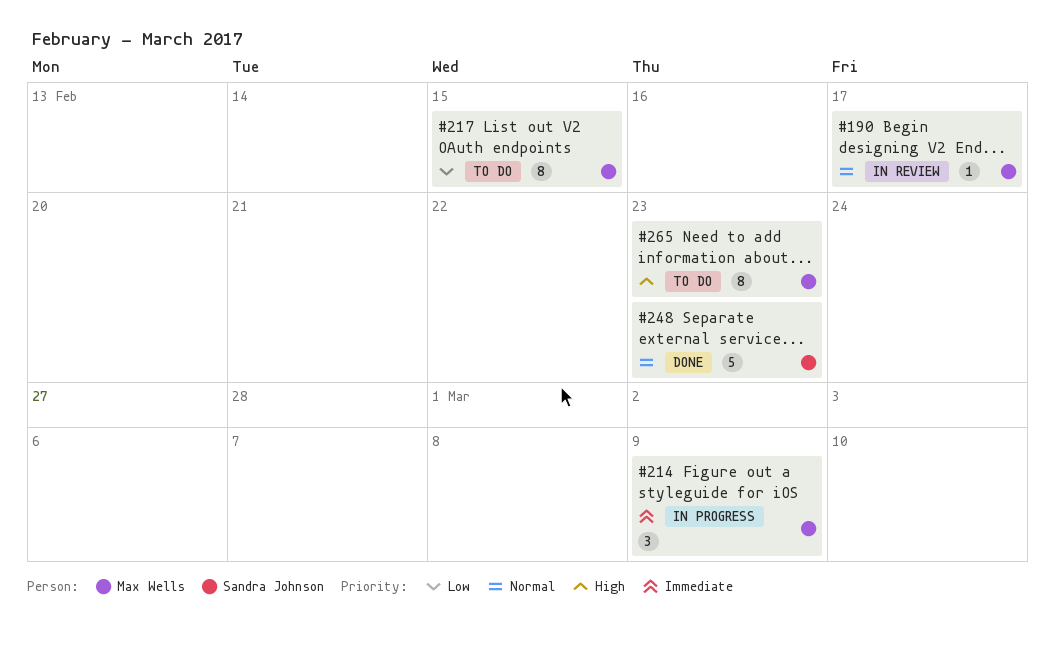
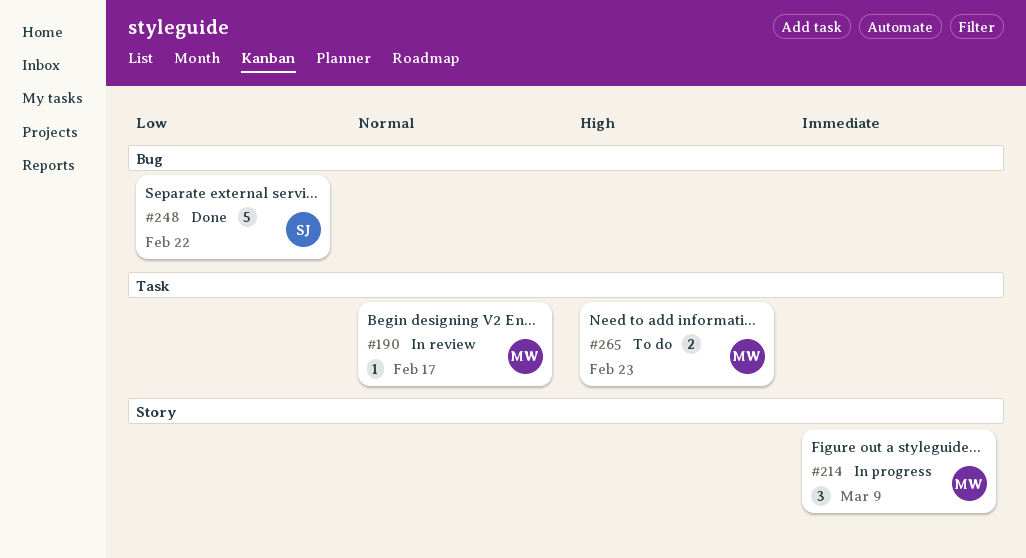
#217: present -> none
#248, priority: Normal -> Low
#248, due: Feb 23 -> Feb 22
#265, estimate: 8 -> 2

